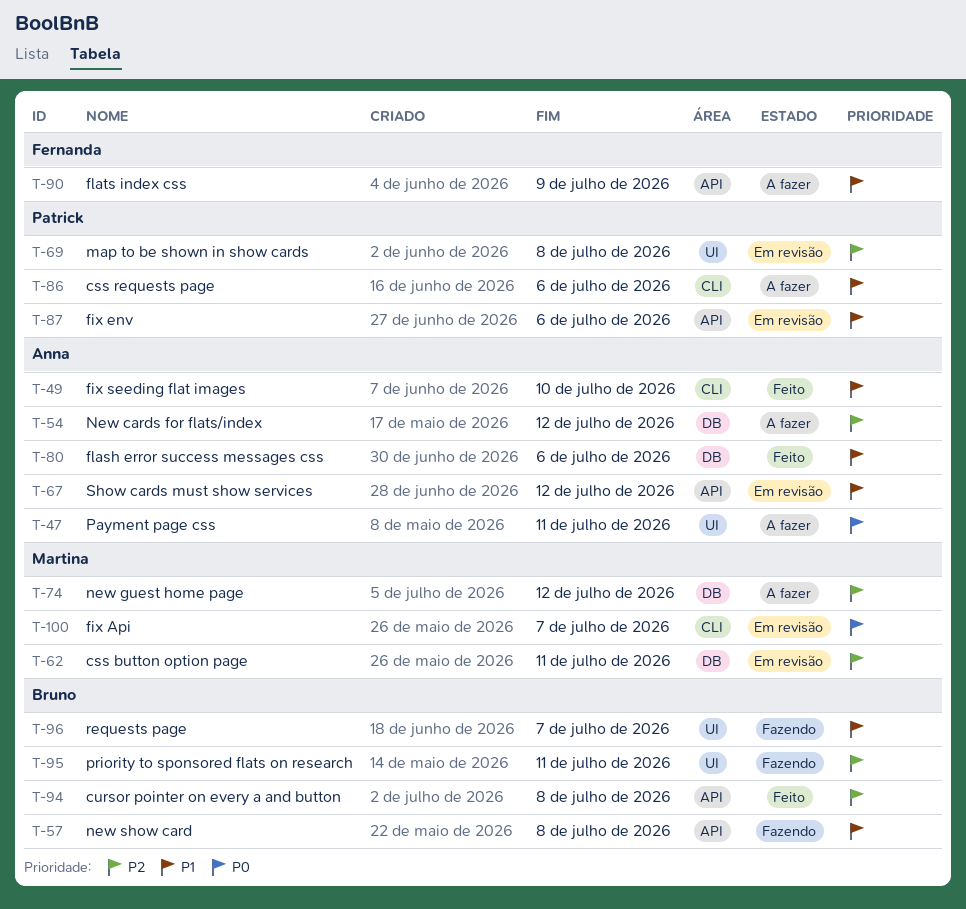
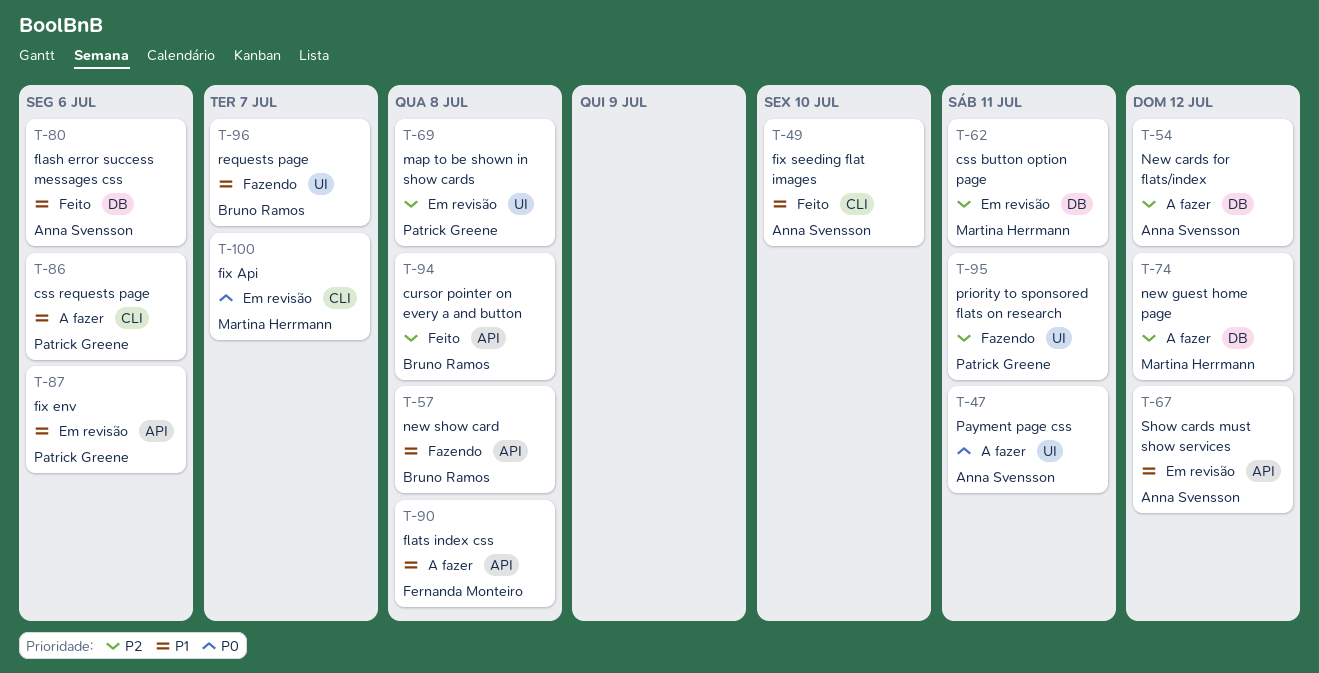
T-90, due: Jul 9 -> Jul 8
T-95, owner: Bruno Ramos -> Patrick Greene

